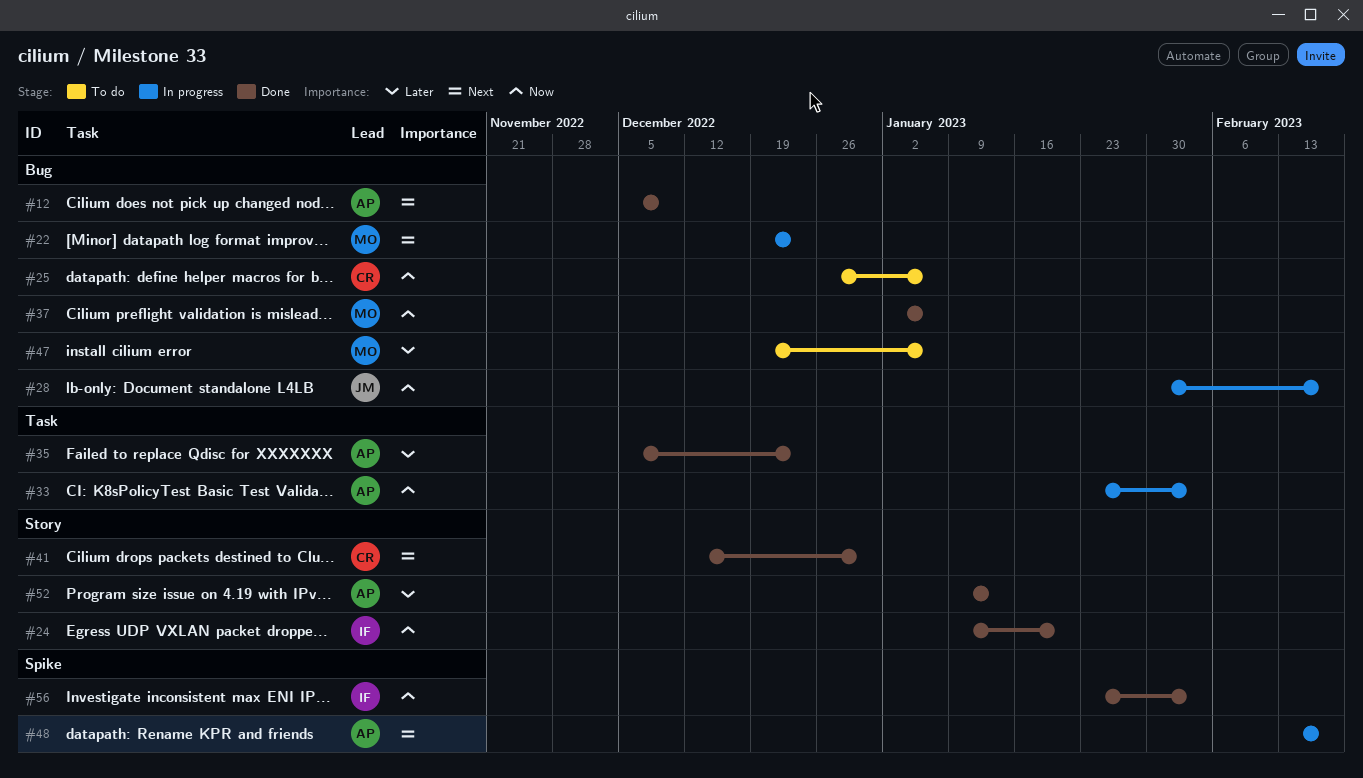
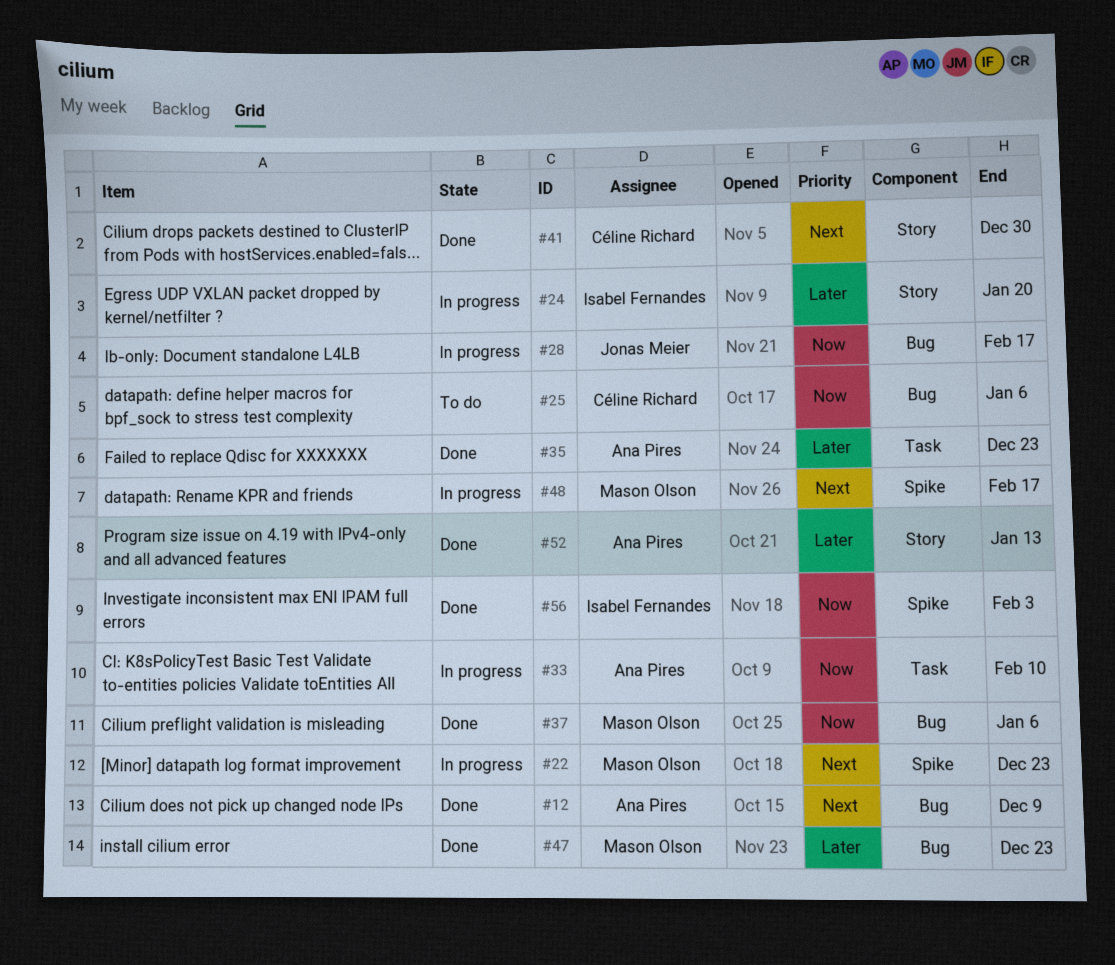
#22, label: Bug -> Spike
#24, status: Done -> In progress
#24, priority: Now -> Later
#33, due: Feb 3 -> Feb 10
#47, status: To do -> Done
#47, due: Jan 6 -> Dec 23
#48, owner: Ana Pires -> Mason Olson

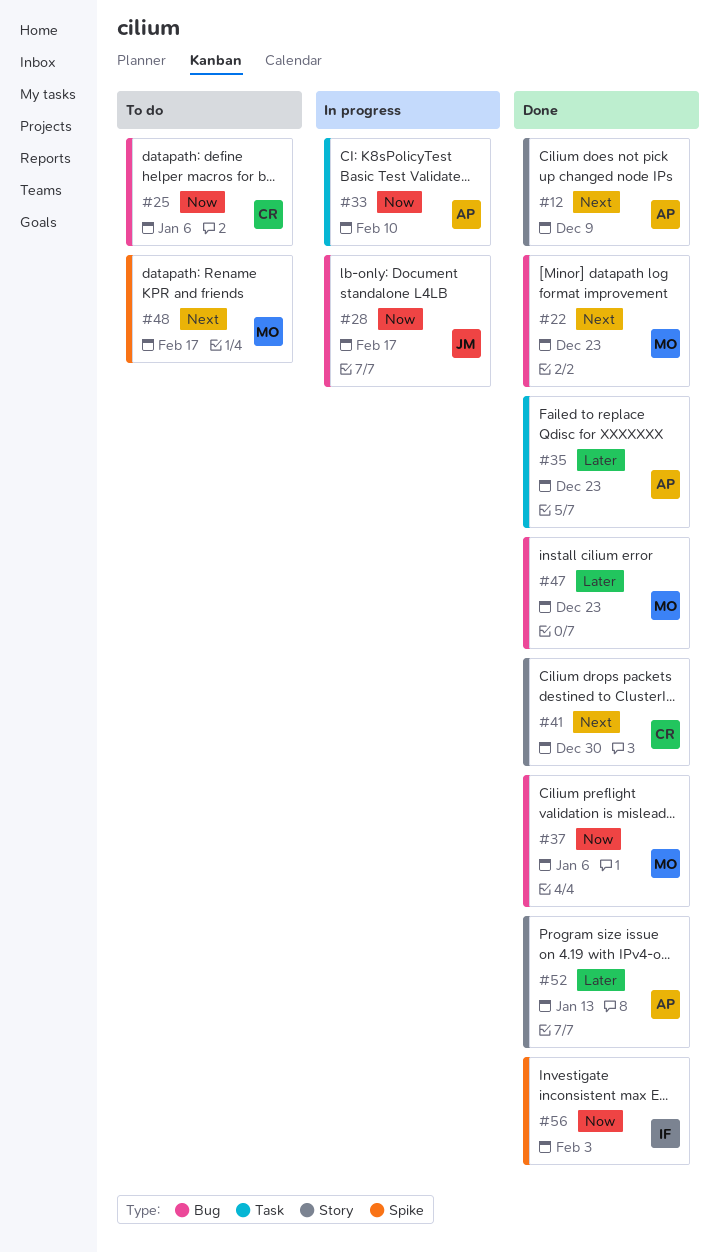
#12, label: Bug -> Story
#22, status: In progress -> Done
#22, label: Spike -> Bug
#24: present -> none
#48, status: In progress -> To do

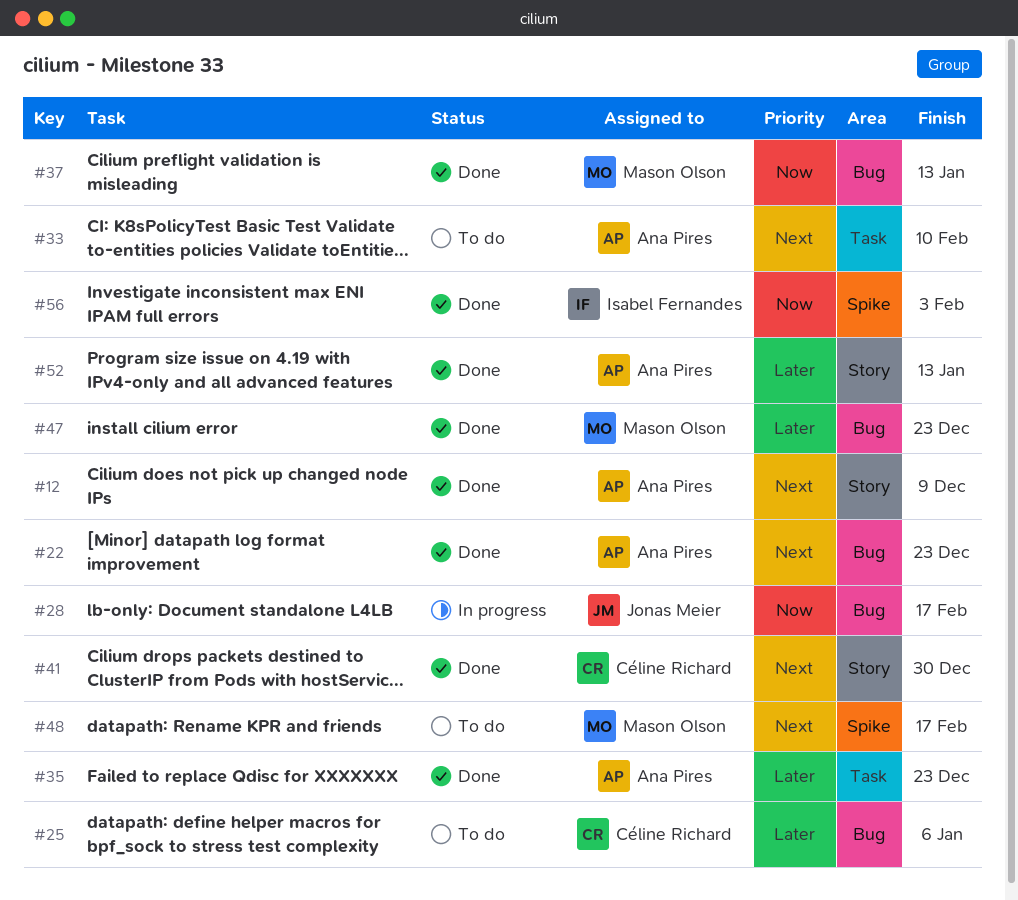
#22, owner: Mason Olson -> Ana Pires
#25, priority: Now -> Later
#33, status: In progress -> To do
#33, priority: Now -> Next
#37, due: Jan 6 -> Jan 13

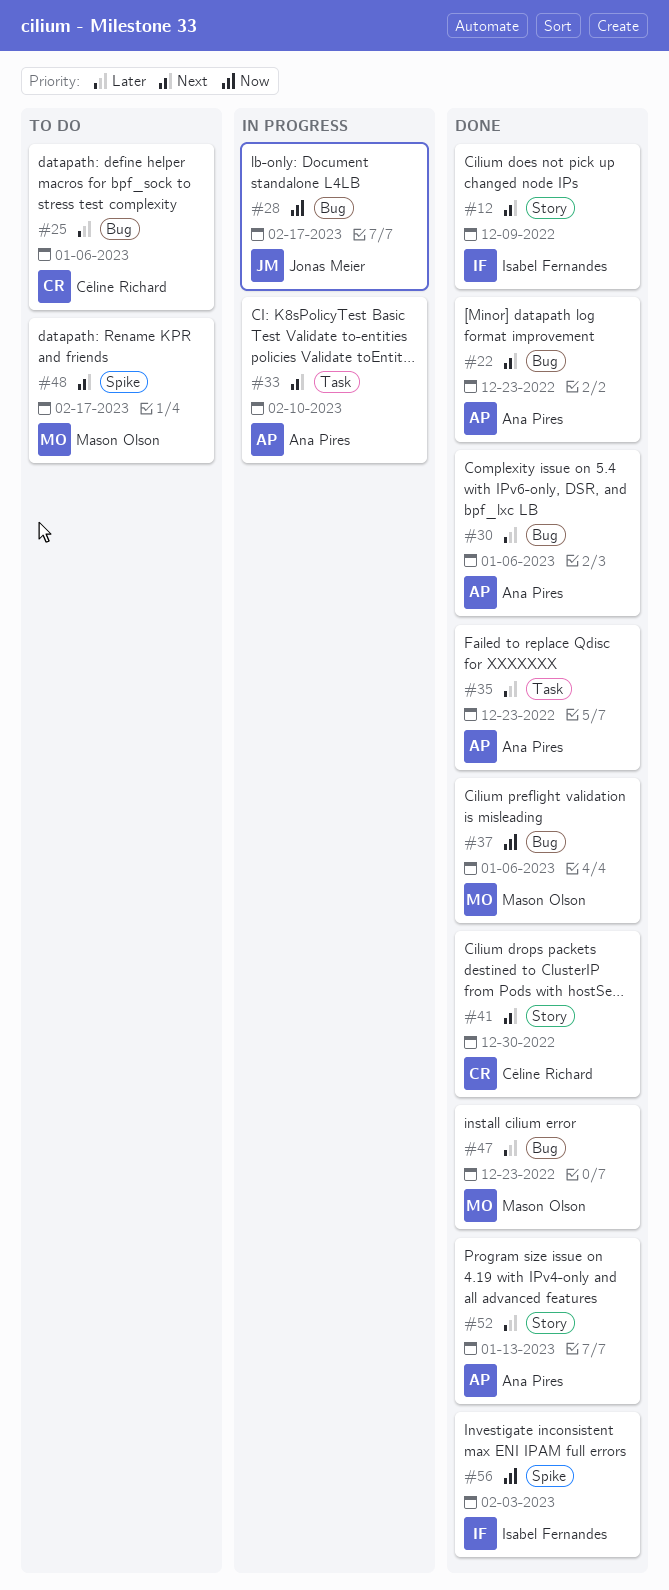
#12, owner: Ana Pires -> Isabel Fernandes
#30: none -> present
#33, status: To do -> In progress
#37, due: Jan 13 -> Jan 6

